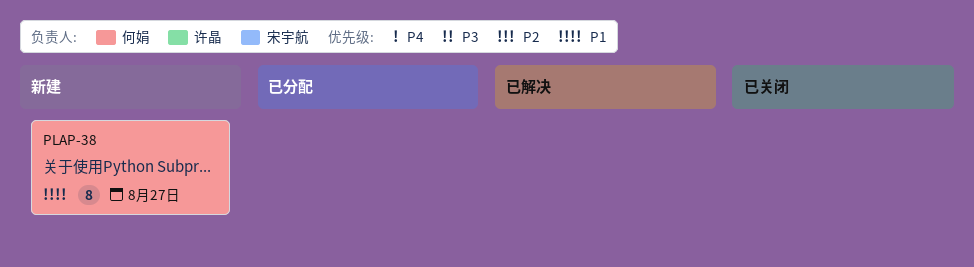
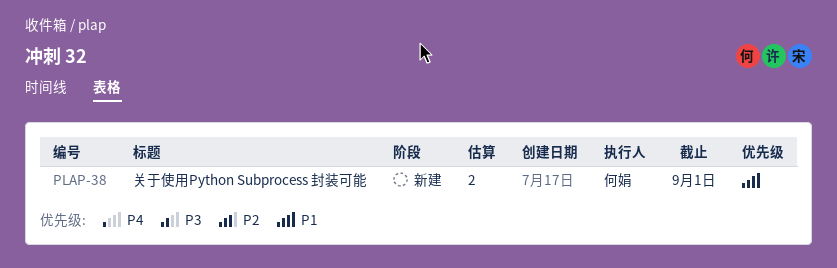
PLAP-38, estimate: 8 -> 2
PLAP-38, due: Aug 27 -> Sep 1

